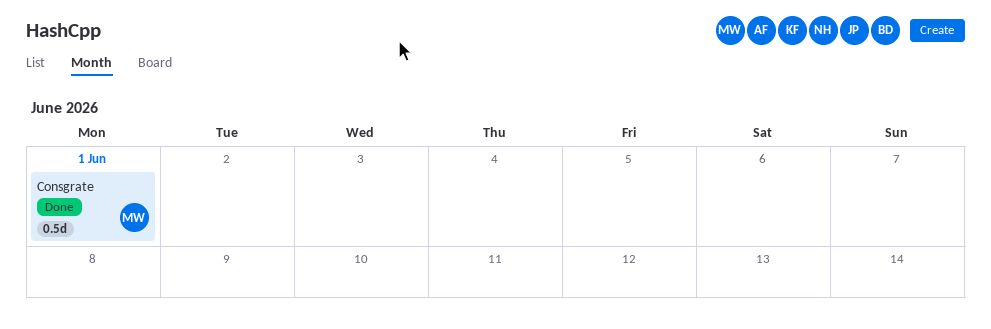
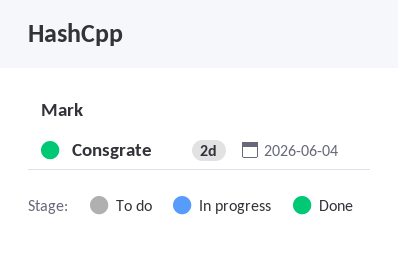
Consgrate, estimate: 0.5d -> 2d
Consgrate, due: Jun 1 -> Jun 4

